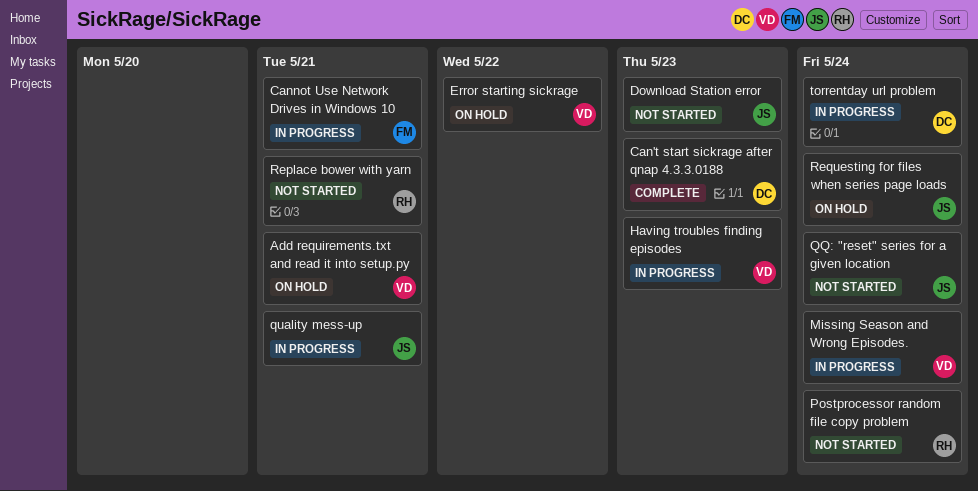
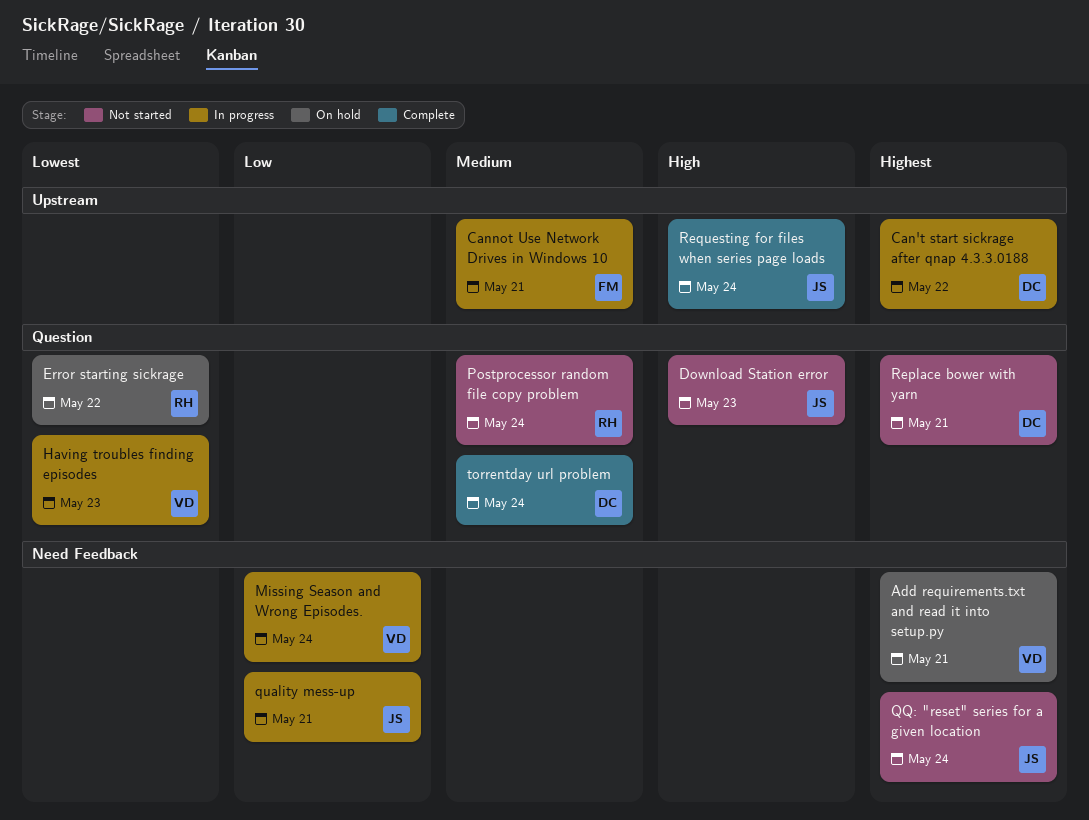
Can't start sickrage after qnap 4.3.3.0188, status: Complete -> In progress
Can't start sickrage after qnap 4.3.3.0188, due: May 23 -> May 22
Error starting sickrage, owner: VD -> RH
Replace bower with yarn, owner: RH -> DC
Requesting for files when series page loads, status: On hold -> Complete
torrentday url problem, status: In progress -> Complete

